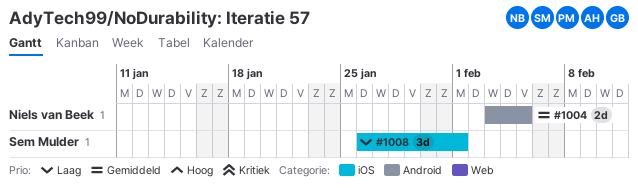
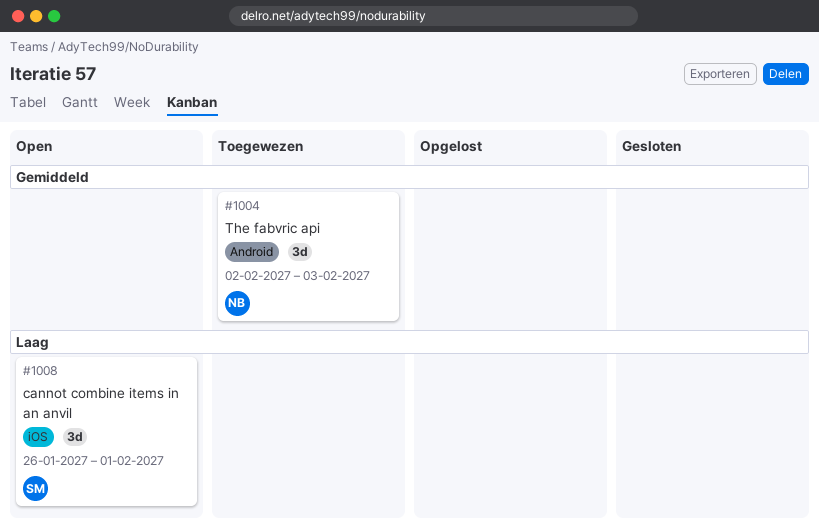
#1004, estimate: 2d -> 3d
#1004, start: Feb 3 -> Feb 2
#1004, due: Feb 5 -> Feb 3

